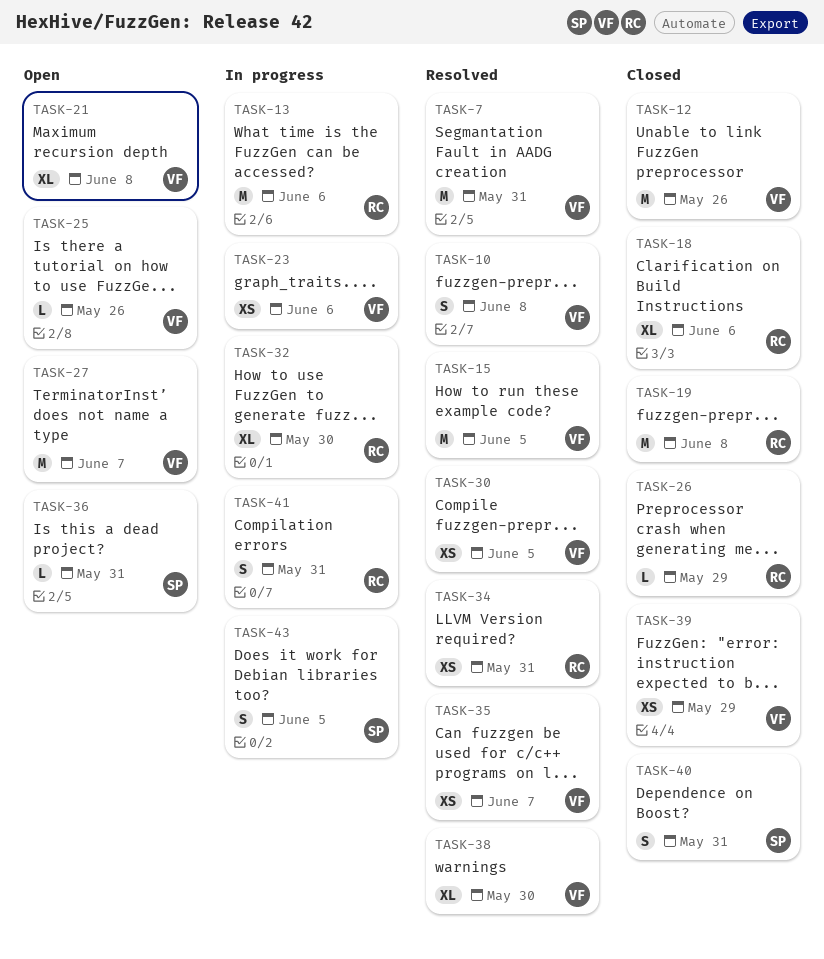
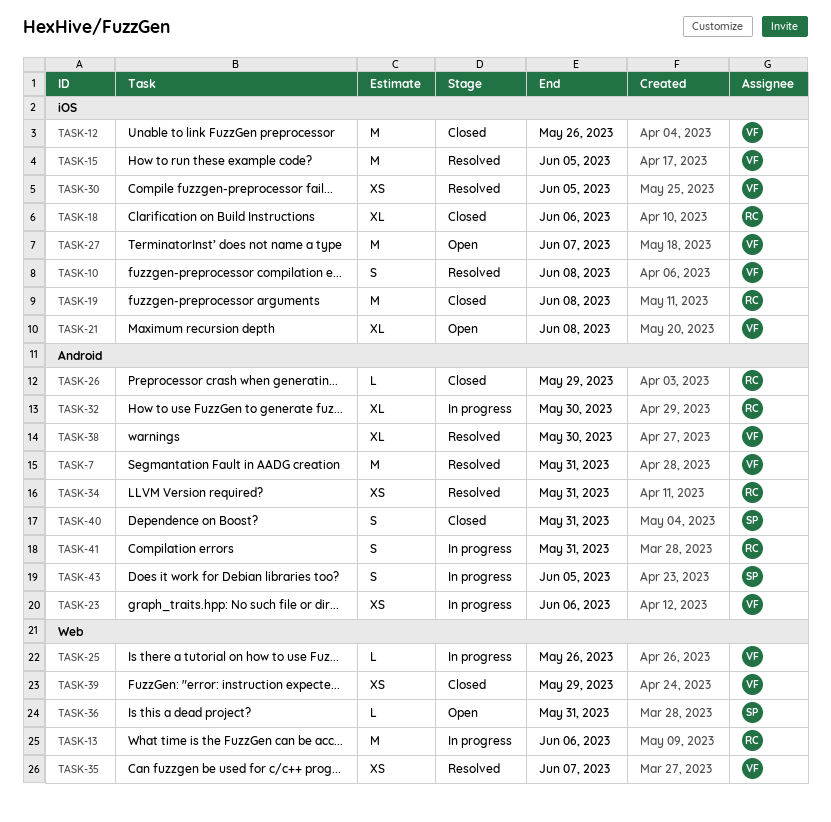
TASK-25, status: Open -> In progress

